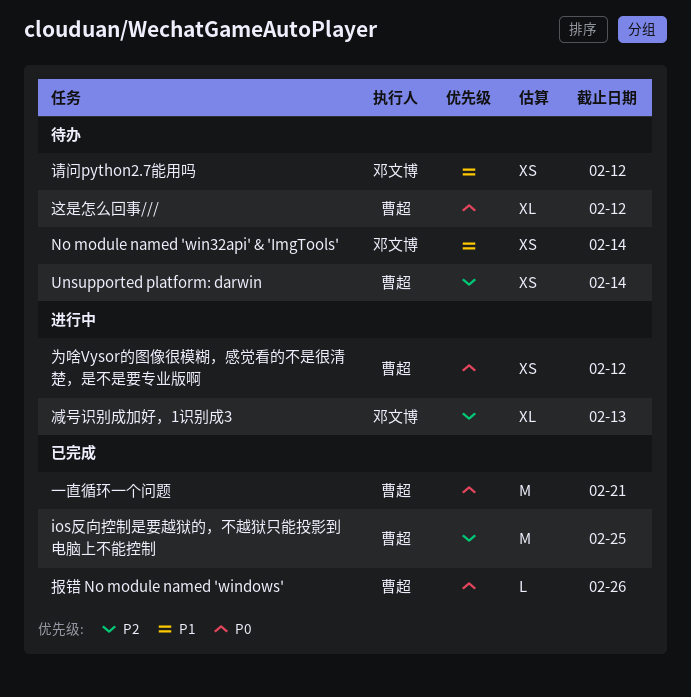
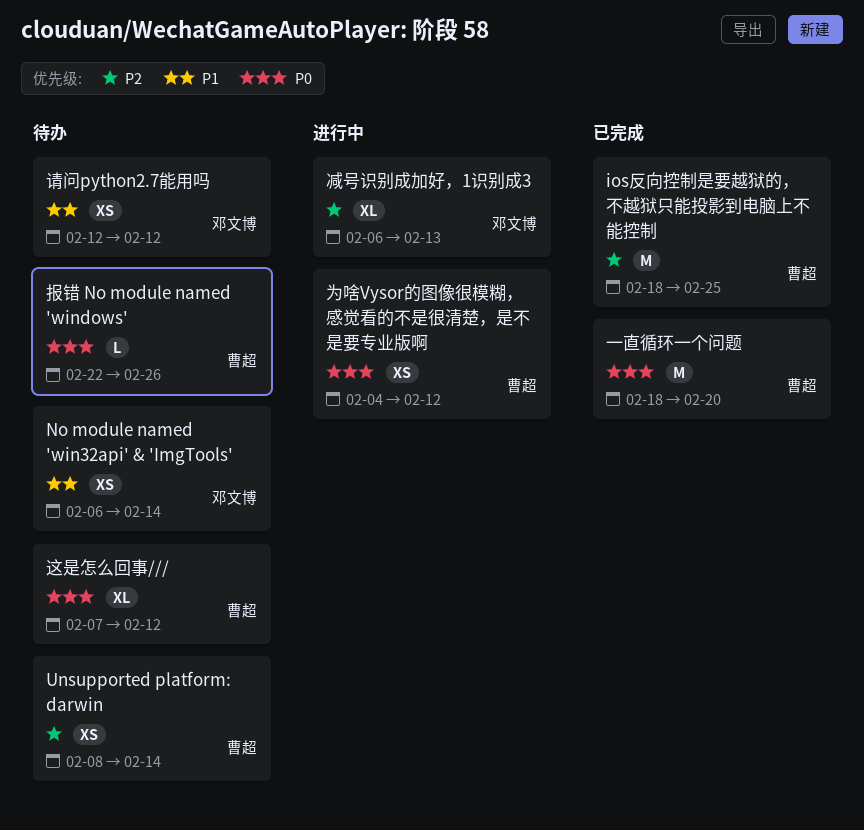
一直循环一个问题, due: Feb 21 -> Feb 20
报错 No module named 'windows', status: 已完成 -> 待办

